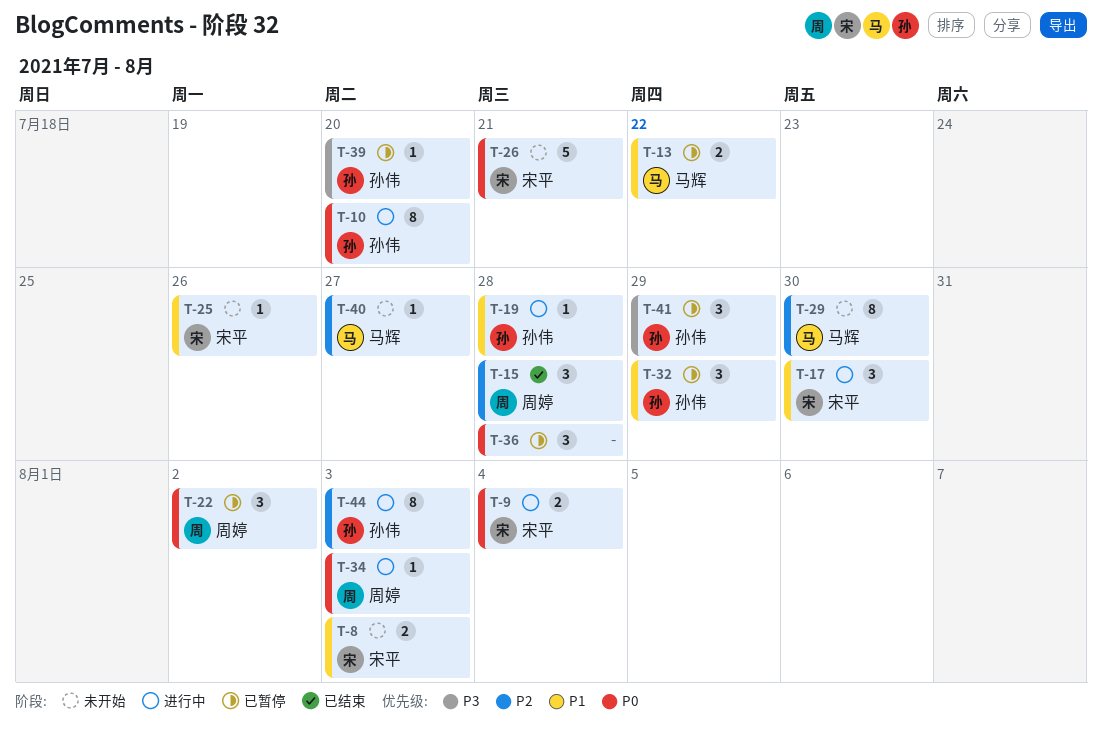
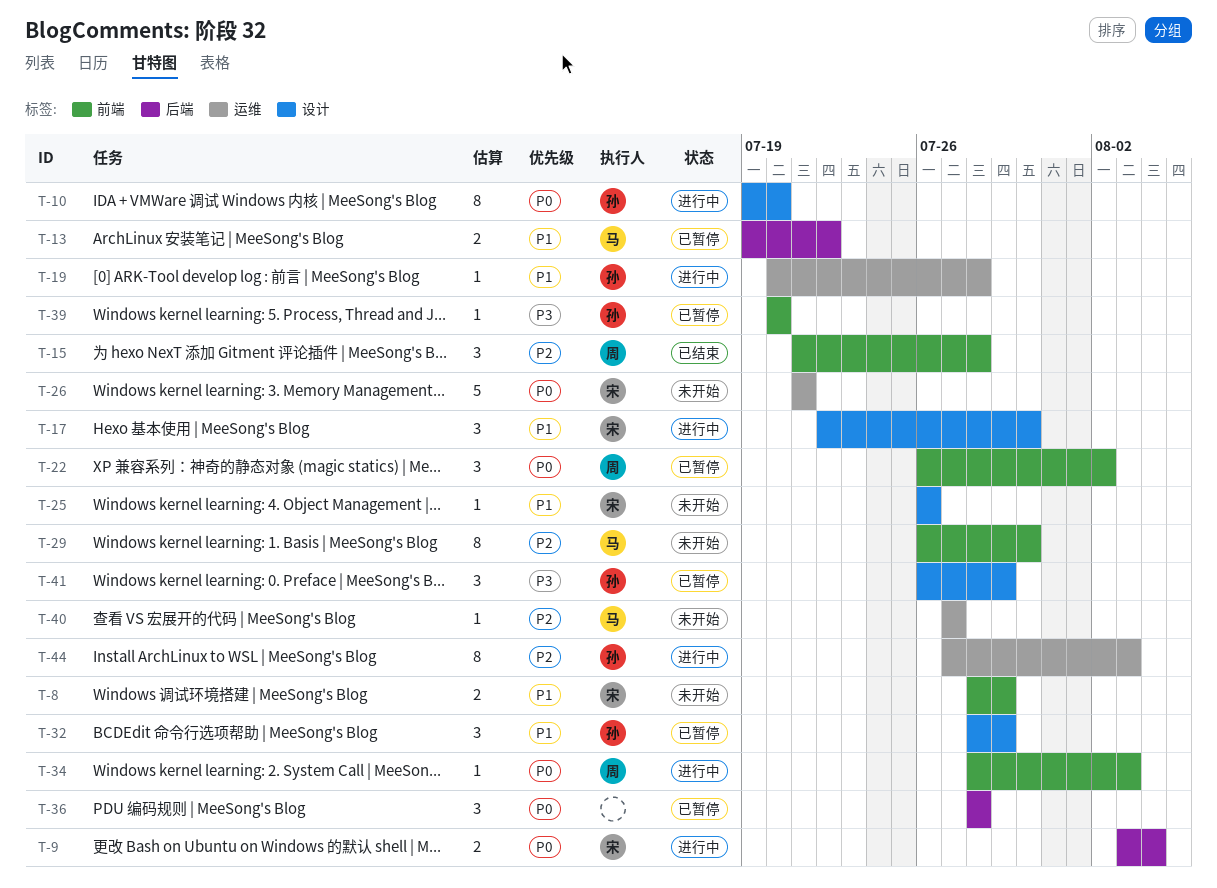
T-8, due: Aug 3 -> Jul 29

